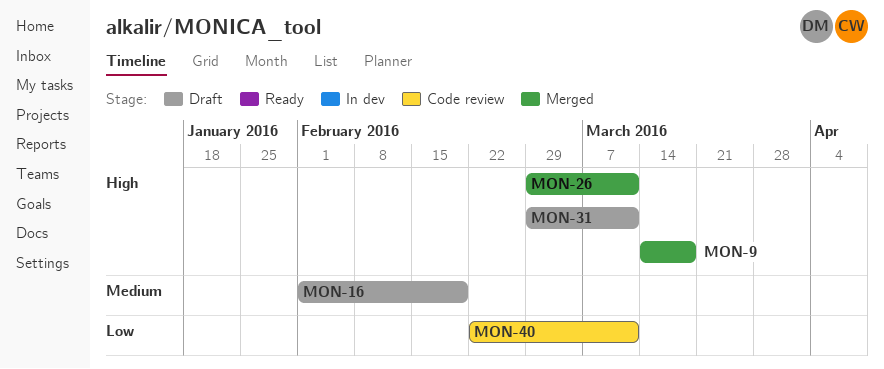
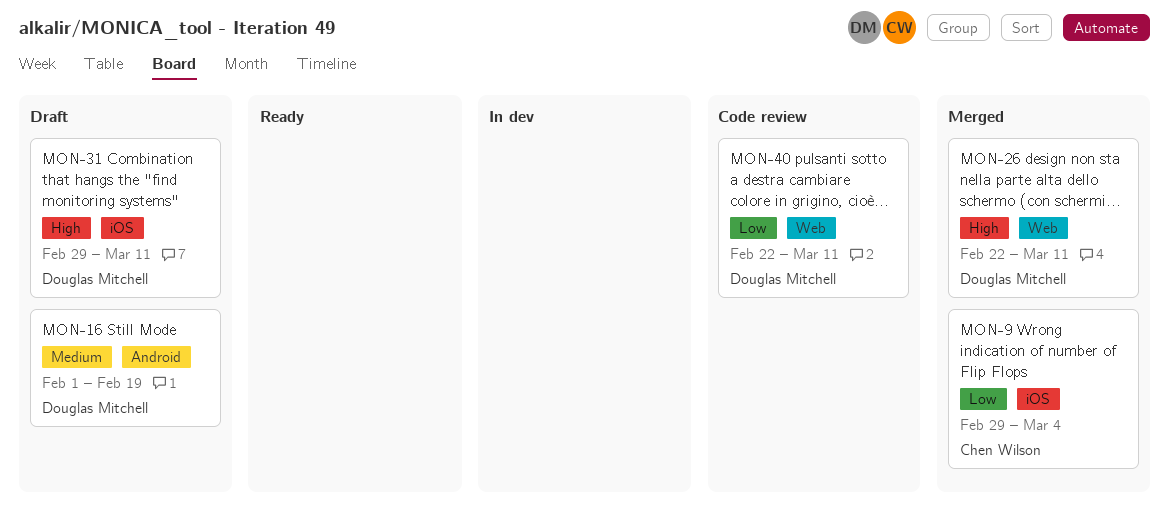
MON-9, priority: High -> Low
MON-9, start: Mar 14 -> Feb 29
MON-9, due: Mar 18 -> Mar 4
MON-26, start: Feb 29 -> Feb 22

